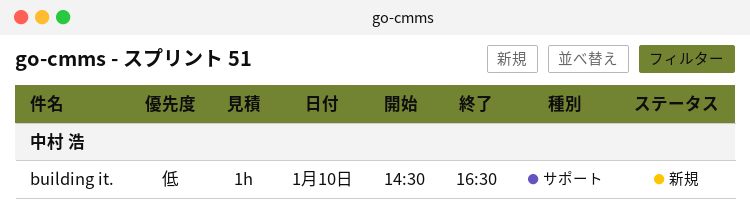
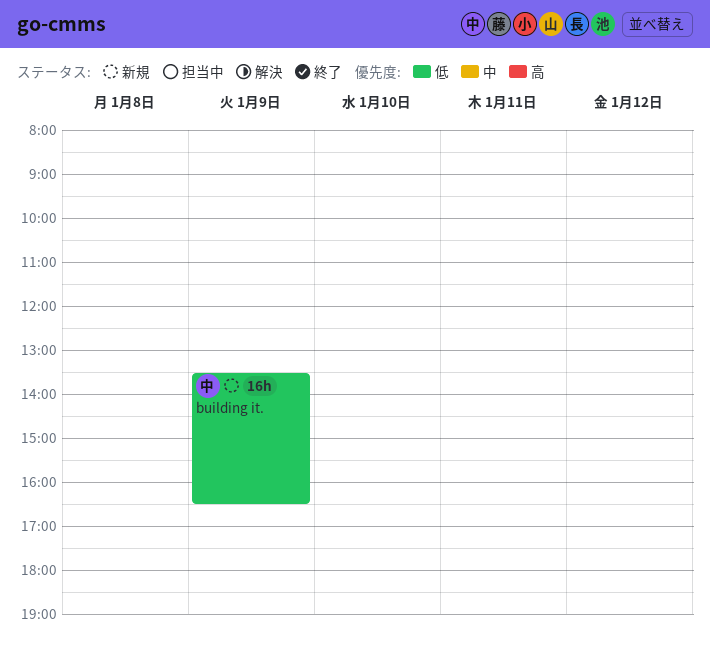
building it., estimate: 1h -> 16h
building it., day: Jan 10 -> Jan 9
building it., begins: 14:30 -> 13:30

